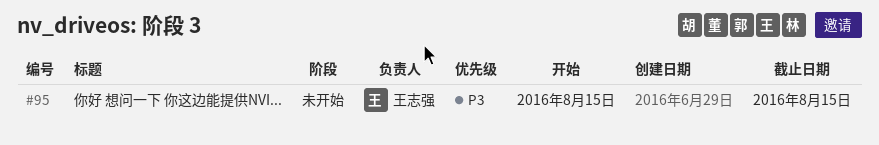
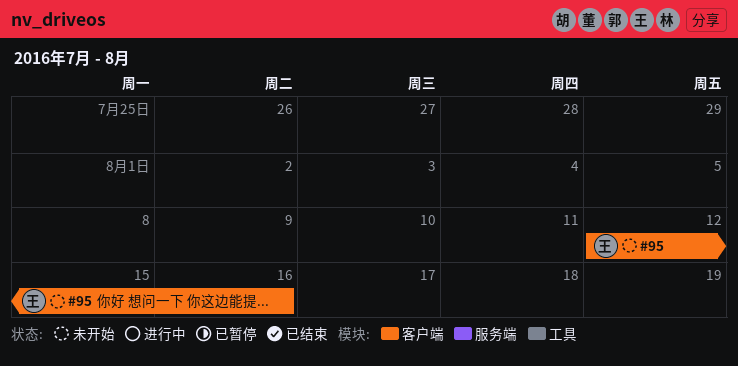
#95, start: Aug 15 -> Aug 12
#95, due: Aug 15 -> Aug 16

